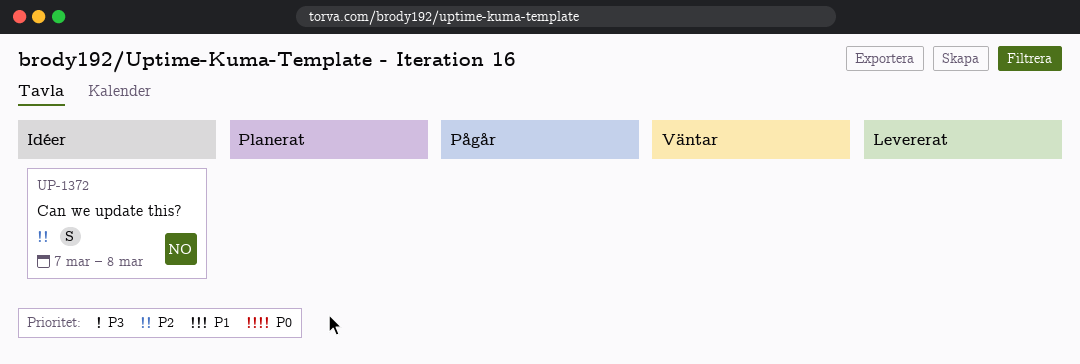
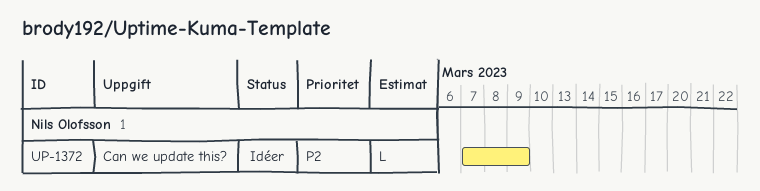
UP-1372, estimate: S -> L
UP-1372, due: Mar 8 -> Mar 9

